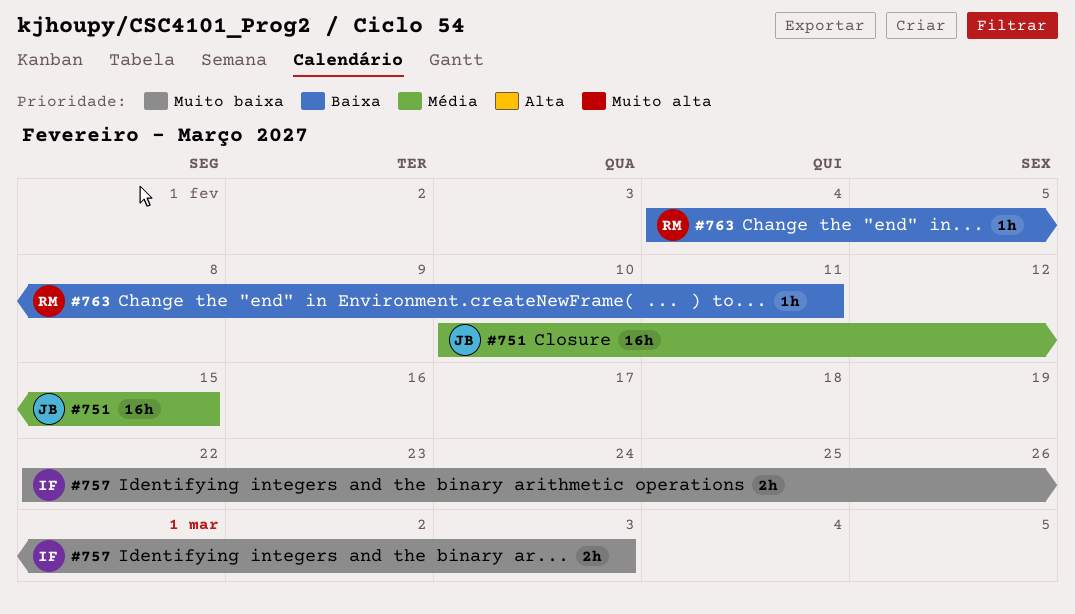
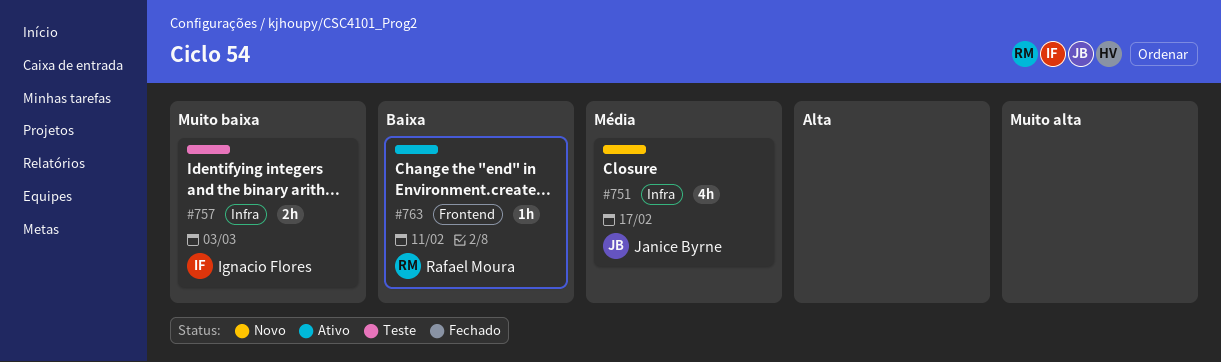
#751, estimate: 16h -> 4h
#751, due: Feb 15 -> Feb 17

